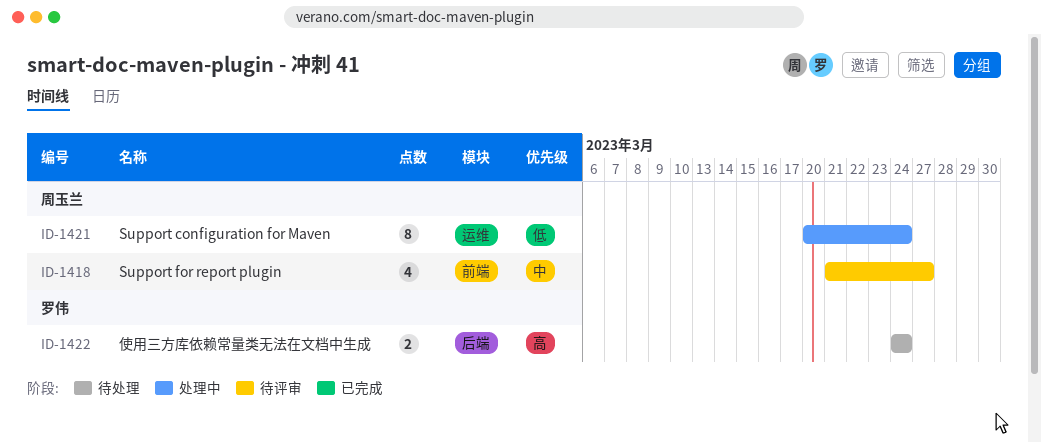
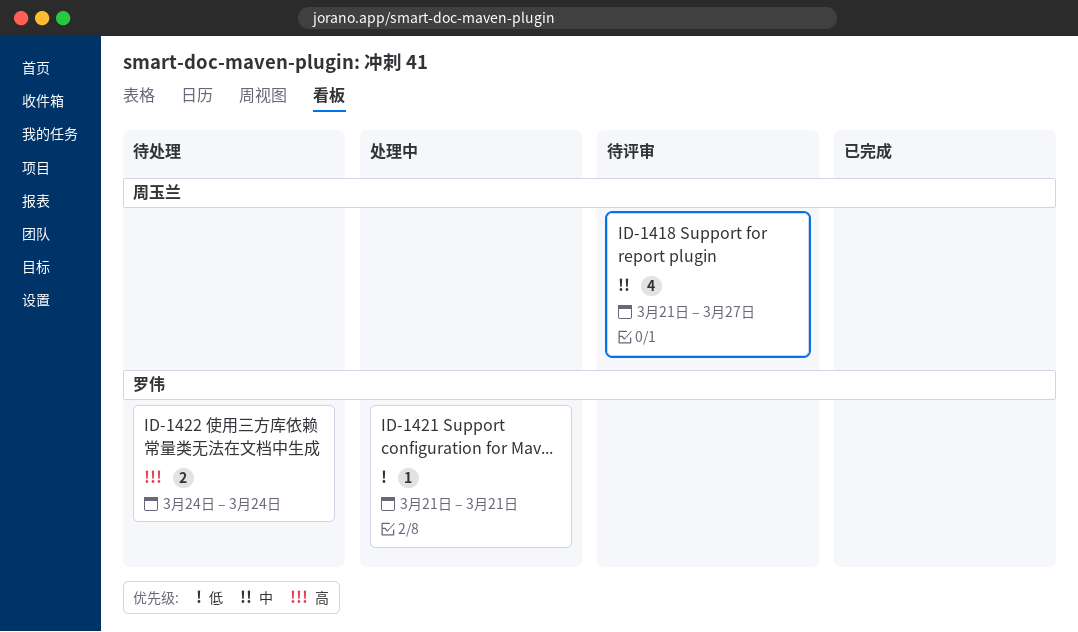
ID-1421, owner: 周玉兰 -> 罗伟
ID-1421, estimate: 8 -> 1
ID-1421, start: Mar 20 -> Mar 21
ID-1421, due: Mar 24 -> Mar 21

